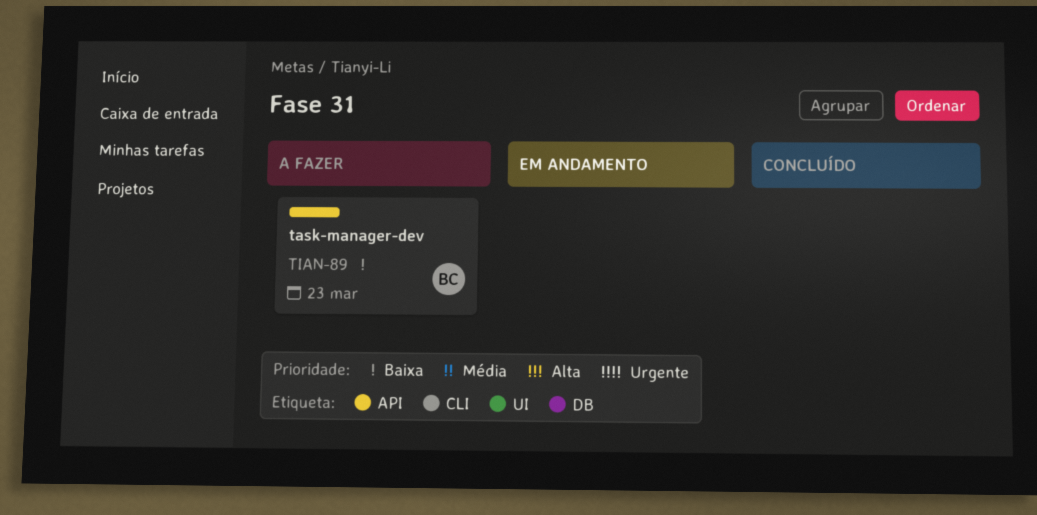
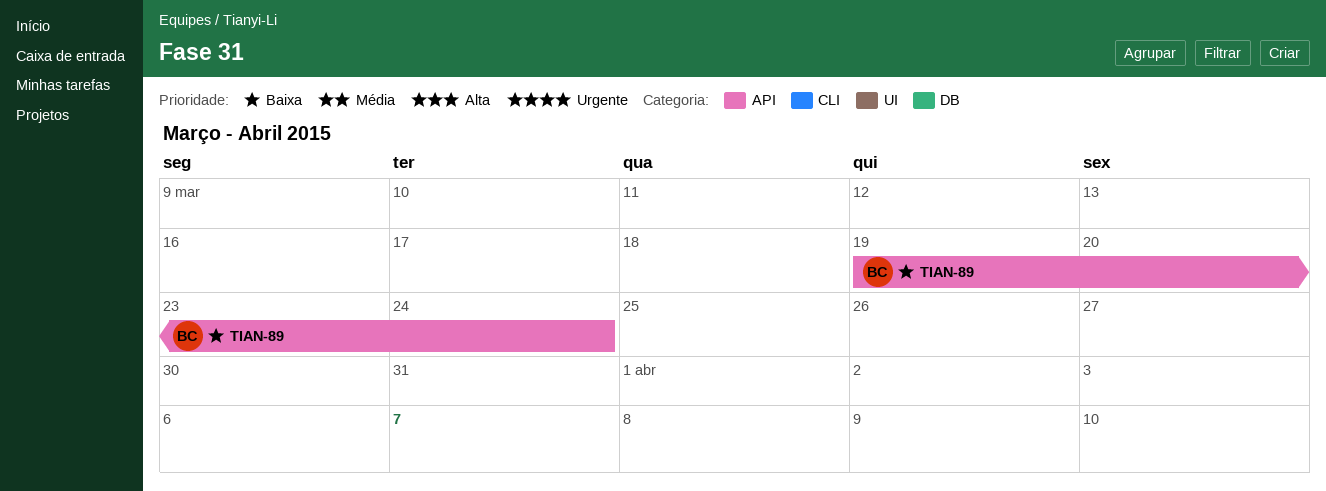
TIAN-89, due: Mar 23 -> Mar 24

